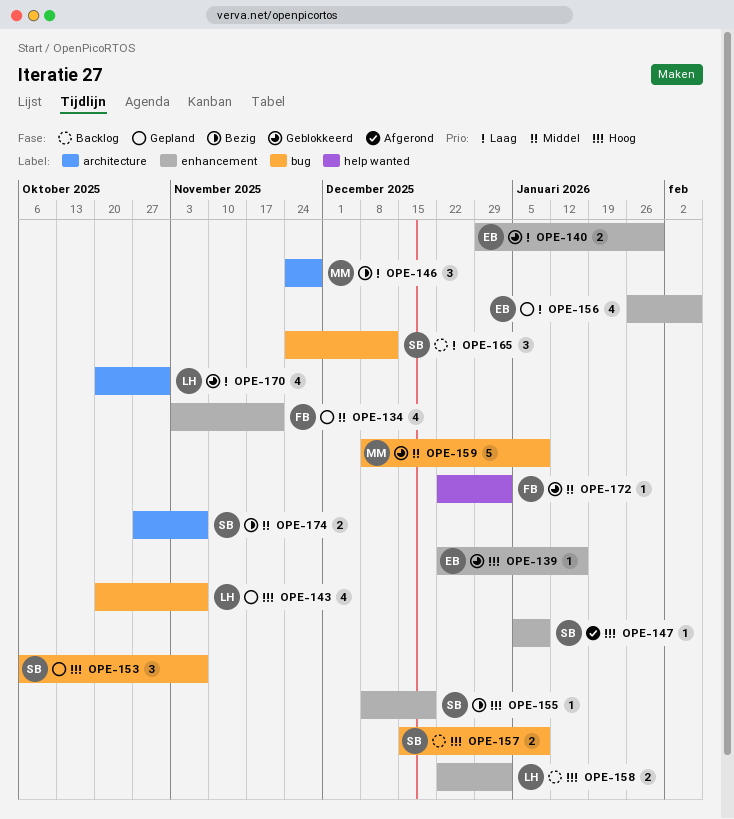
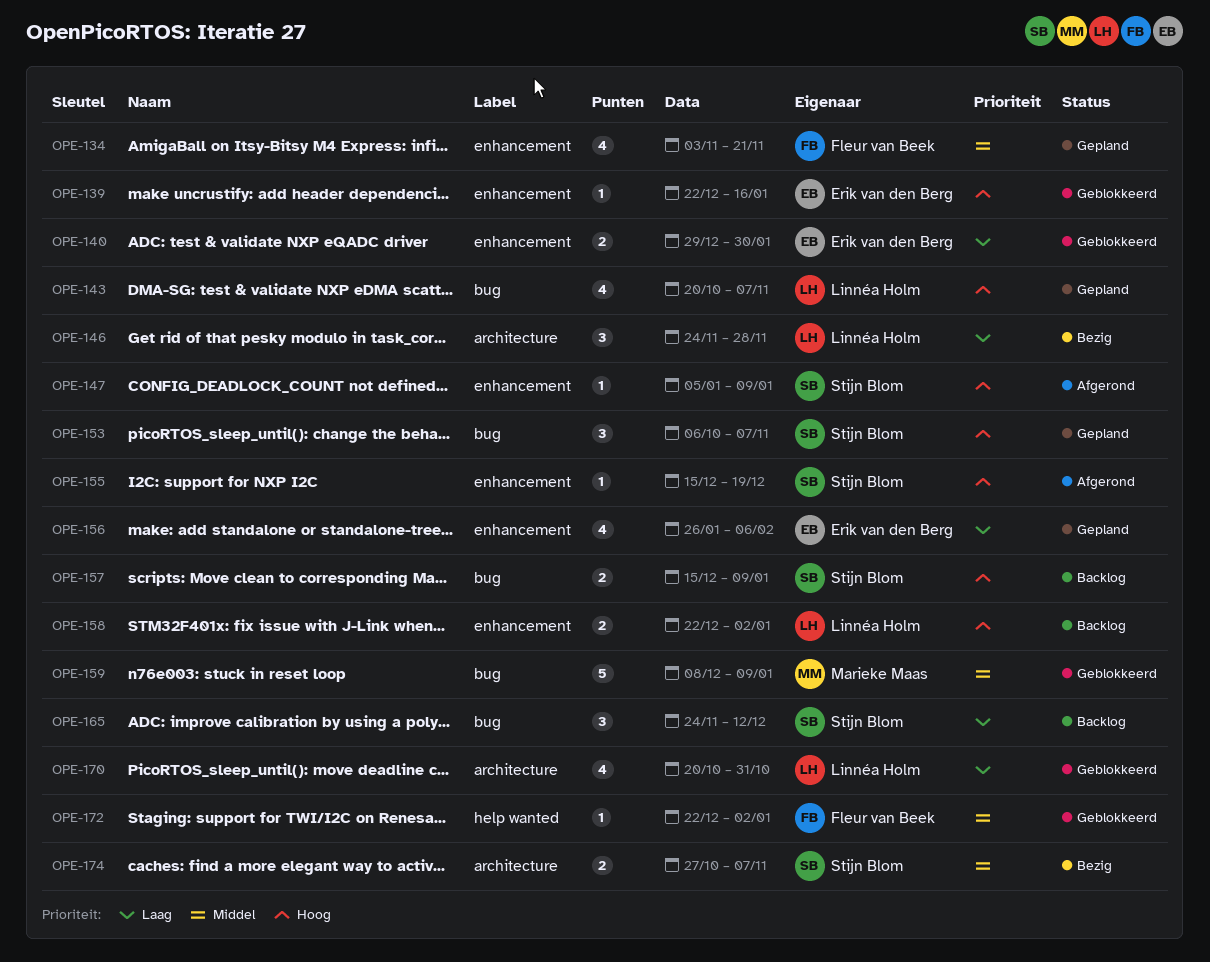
OPE-146, owner: Marieke Maas -> Linnéa Holm
OPE-155, status: Bezig -> Afgerond
OPE-155, start: Dec 8 -> Dec 15

